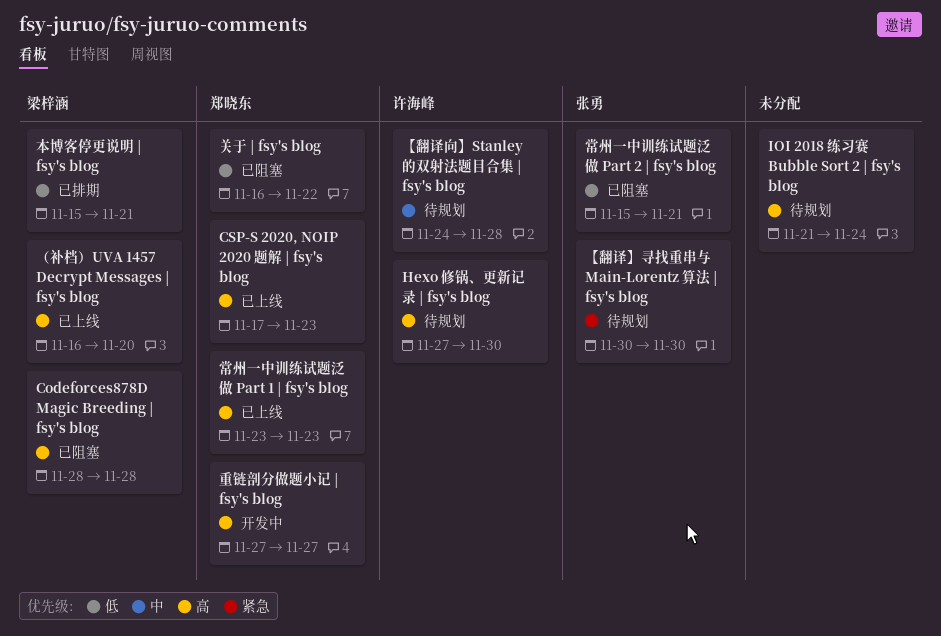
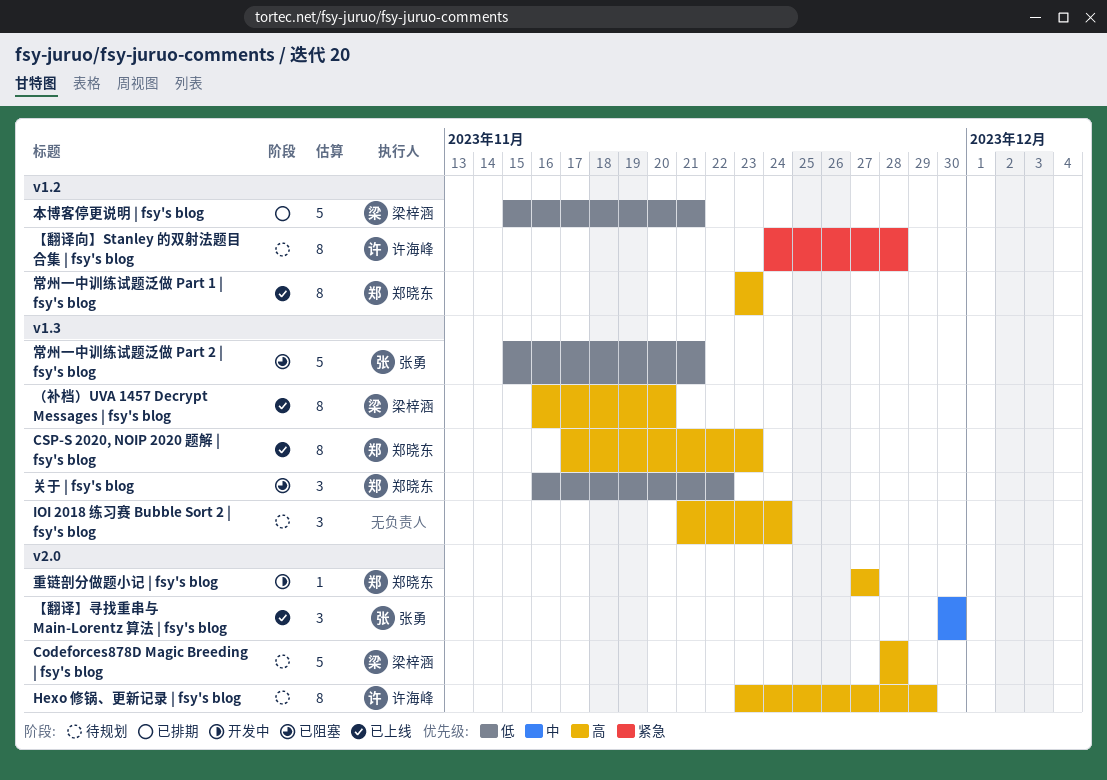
Codeforces878D Magic Breeding | fsy's blog, status: 已阻塞 -> 待规划
Hexo 修锅、更新记录 | fsy's blog, start: Nov 27 -> Nov 23
Hexo 修锅、更新记录 | fsy's blog, due: Nov 30 -> Nov 29
【翻译】寻找重串与 Main-Lorentz 算法 | fsy's blog, status: 待规划 -> 已上线
【翻译】寻找重串与 Main-Lorentz 算法 | fsy's blog, priority: 紧急 -> 中
【翻译向】Stanley 的双射法题目合集 | fsy's blog, priority: 中 -> 紧急

